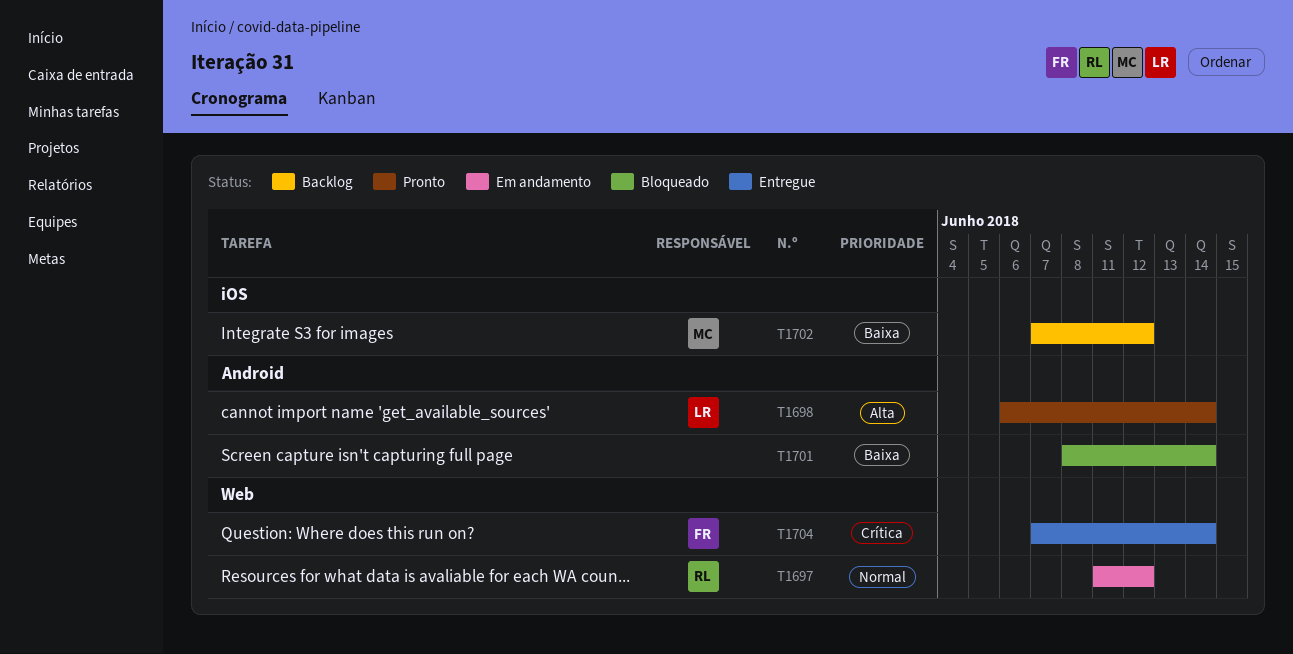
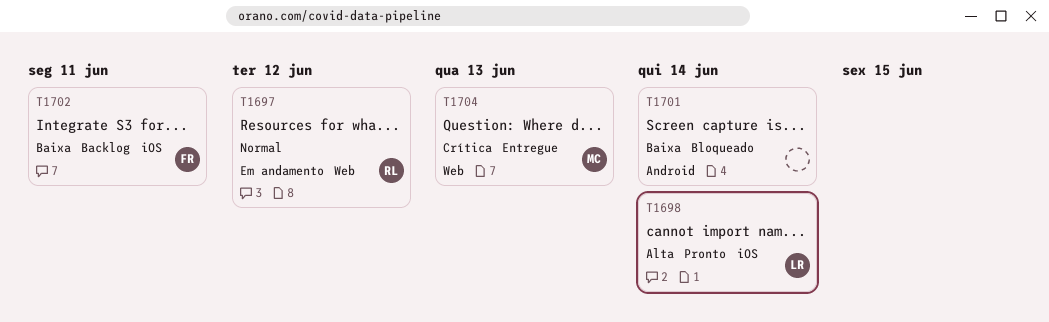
T1698, label: Android -> iOS
T1702, owner: MC -> FR
T1702, due: Jun 12 -> Jun 11
T1704, owner: FR -> MC
T1704, due: Jun 14 -> Jun 13

